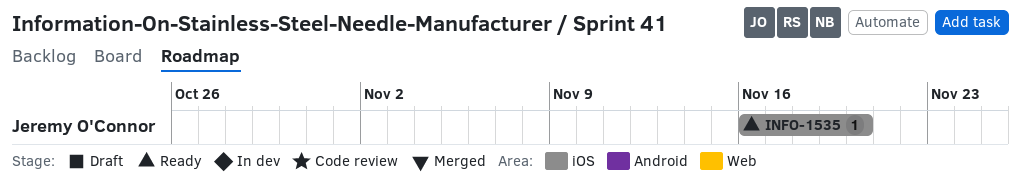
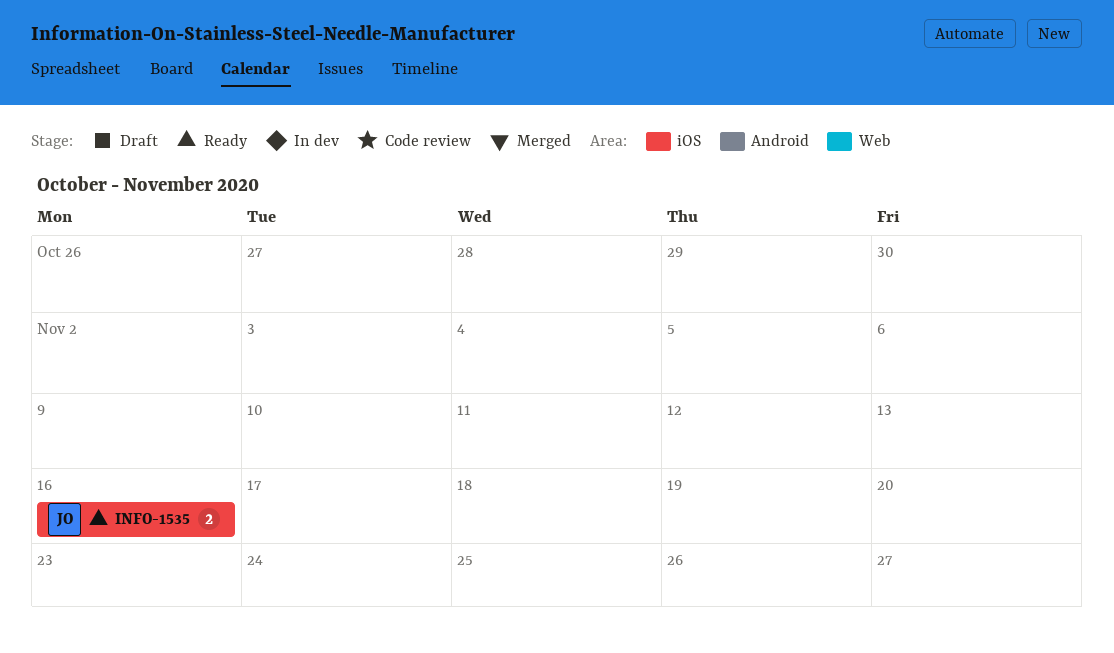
INFO-1535, estimate: 1 -> 2
INFO-1535, due: Nov 20 -> Nov 16

